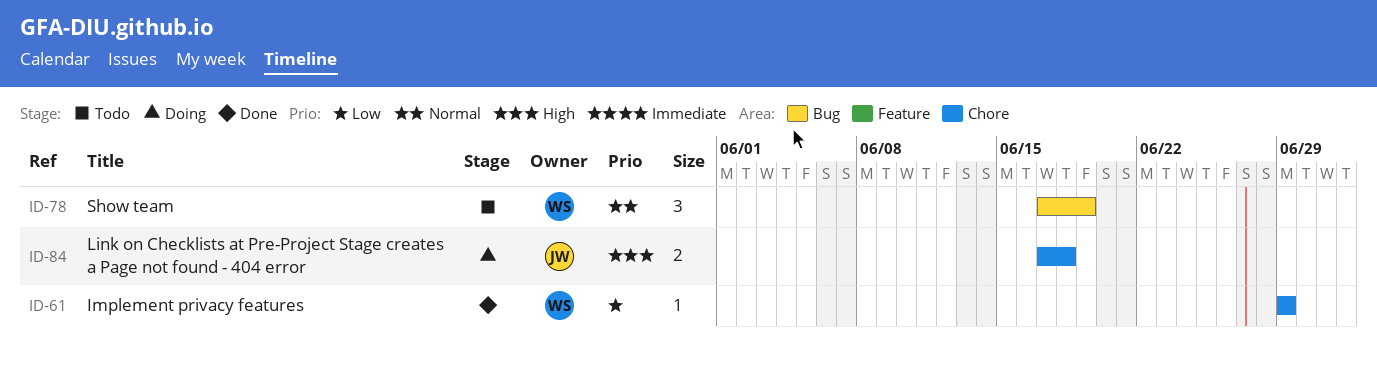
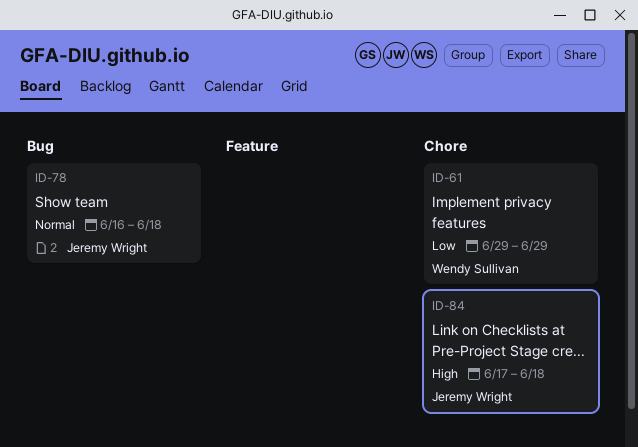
ID-78, owner: Wendy Sullivan -> Jeremy Wright
ID-78, start: Jun 17 -> Jun 16
ID-78, due: Jun 19 -> Jun 18

